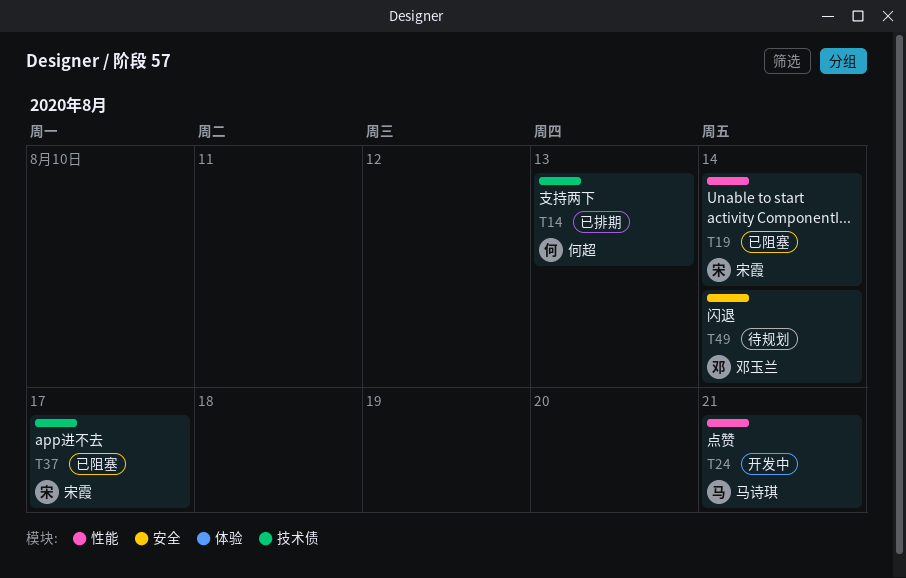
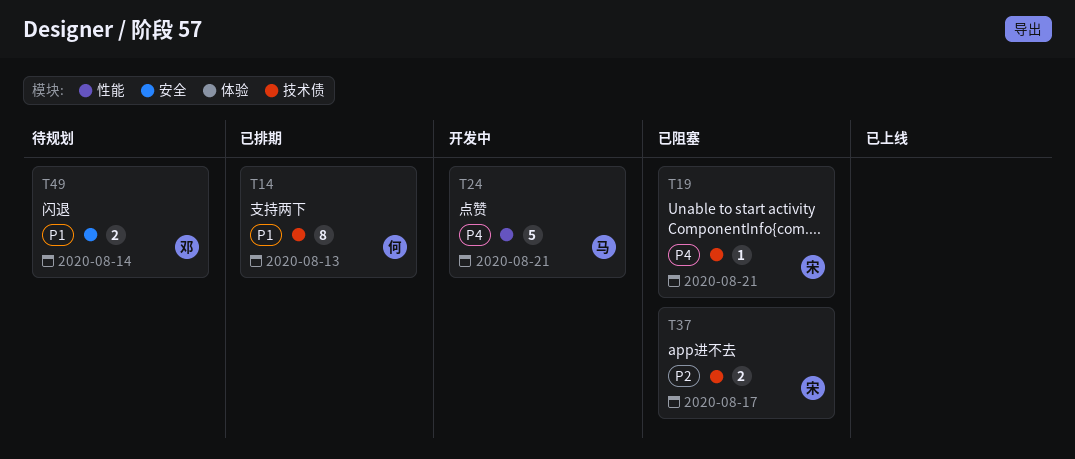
T19, label: 性能 -> 技术债
T19, due: Aug 14 -> Aug 21

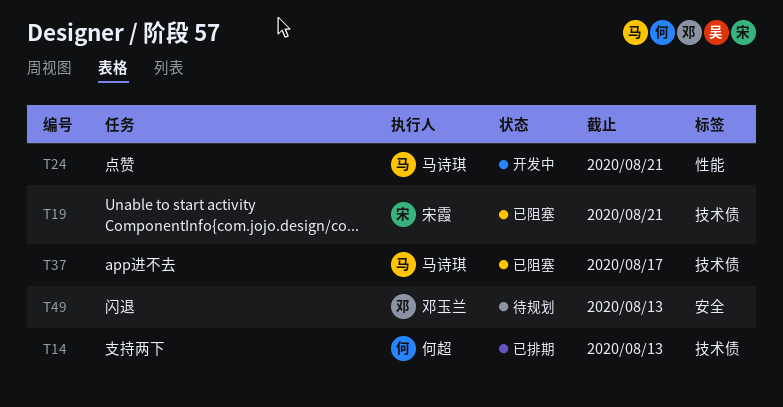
T37, owner: 宋霞 -> 马诗琪
T49, due: Aug 14 -> Aug 13

